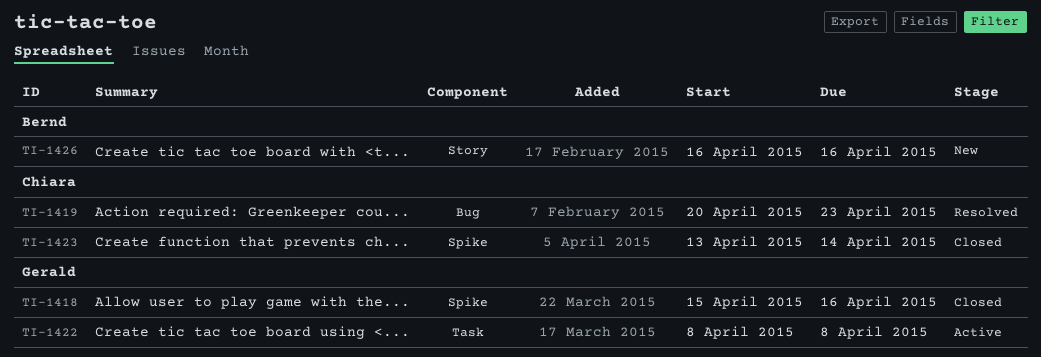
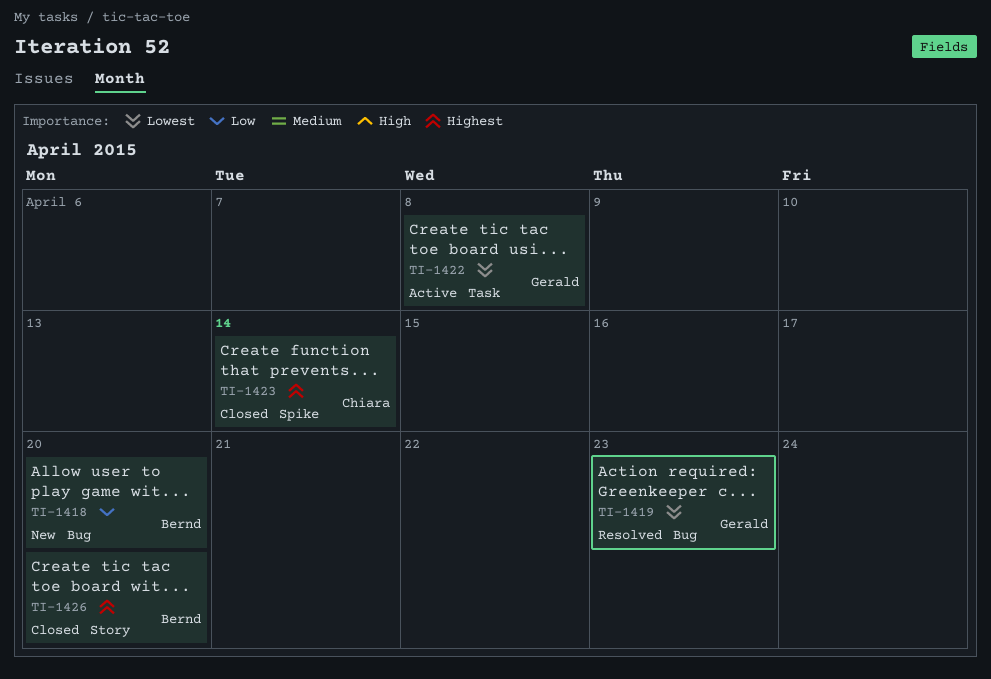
TI-1418, status: Closed -> New
TI-1418, owner: Gerald -> Bernd
TI-1418, label: Spike -> Bug
TI-1418, due: Apr 16 -> Apr 20
TI-1419, owner: Chiara -> Gerald
TI-1426, status: New -> Closed
TI-1426, due: Apr 16 -> Apr 20

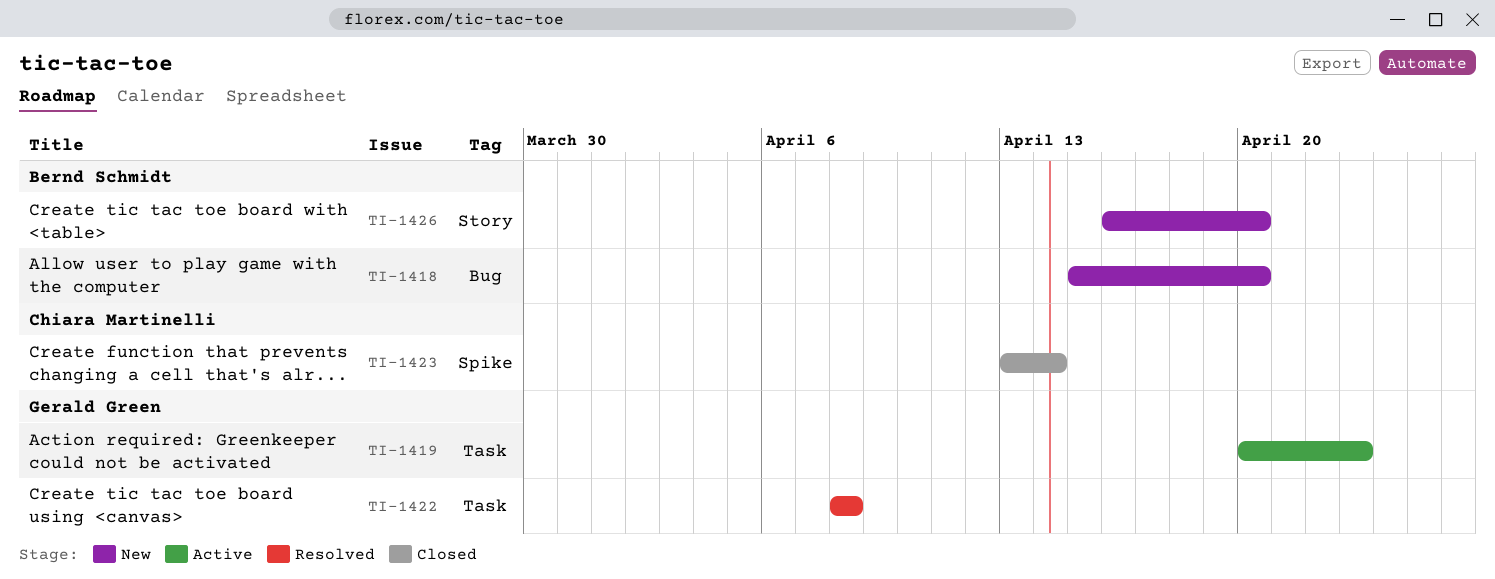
TI-1419, status: Resolved -> Active
TI-1419, label: Bug -> Task
TI-1422, status: Active -> Resolved
TI-1426, status: Closed -> New

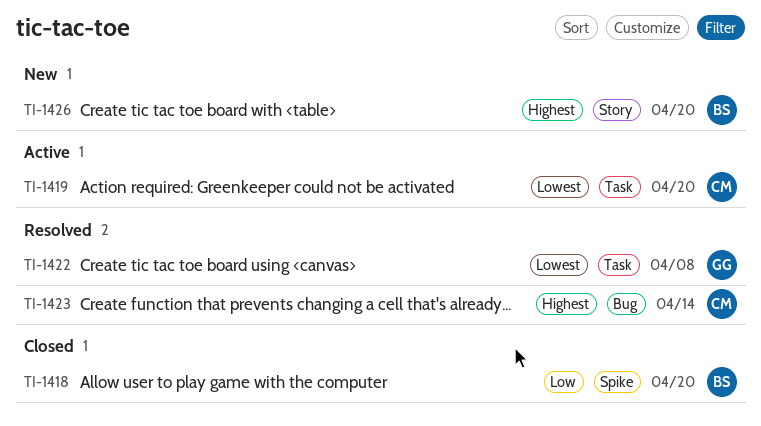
TI-1418, status: New -> Closed
TI-1418, label: Bug -> Spike
TI-1419, owner: Gerald Green -> Chiara Martinelli
TI-1419, due: Apr 23 -> Apr 20
TI-1423, status: Closed -> Resolved
TI-1423, label: Spike -> Bug

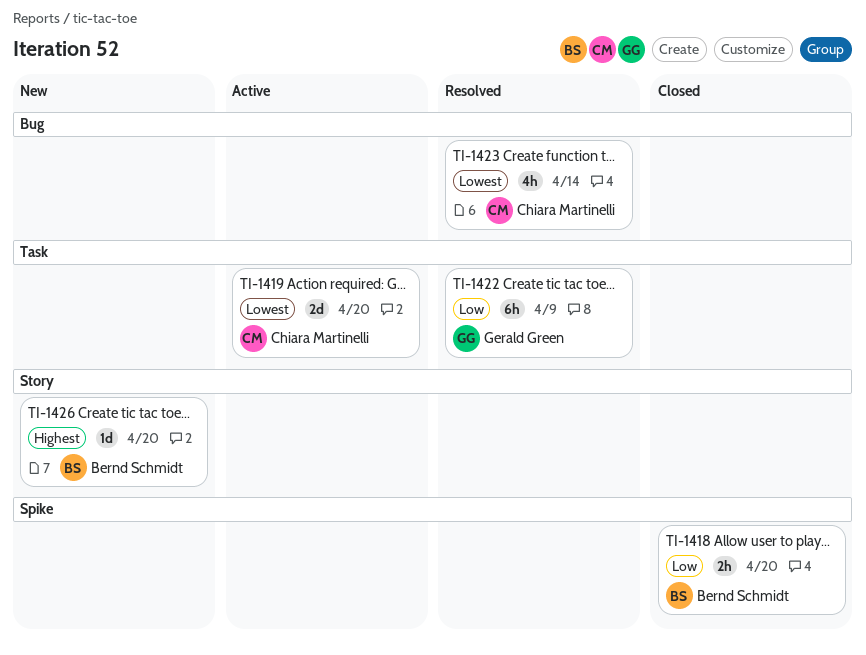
TI-1422, priority: Lowest -> Low
TI-1422, due: Apr 8 -> Apr 9
TI-1423, priority: Highest -> Lowest

